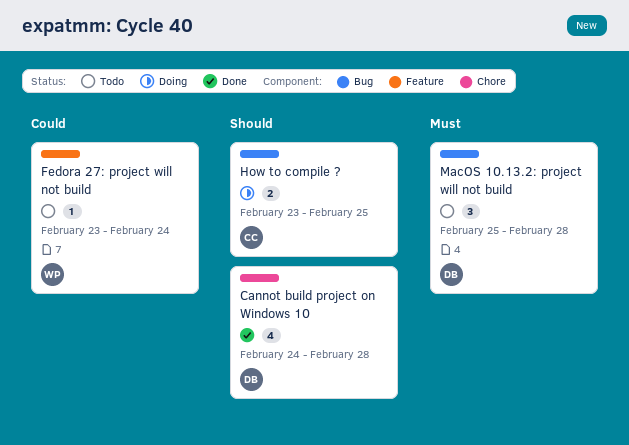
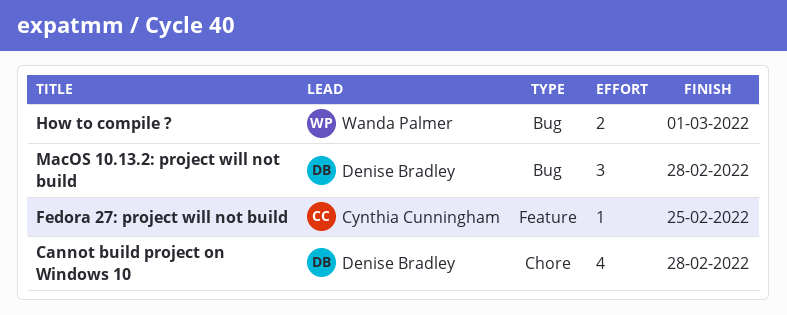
Fedora 27: project will not build, owner: Wanda Palmer -> Cynthia Cunningham
Fedora 27: project will not build, due: Feb 24 -> Feb 25
How to compile ?, owner: Cynthia Cunningham -> Wanda Palmer
How to compile ?, due: Feb 25 -> Mar 1

